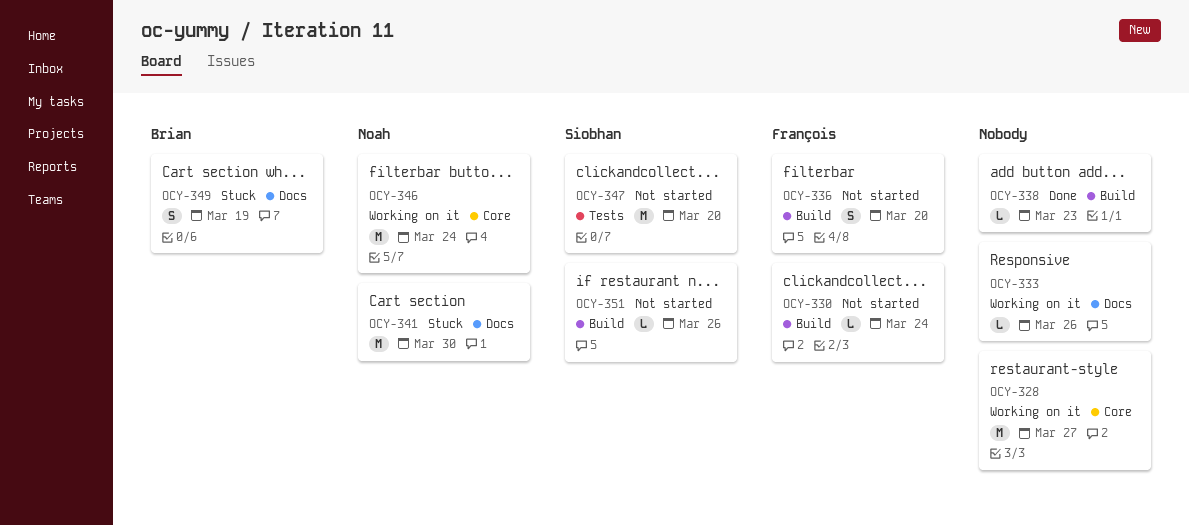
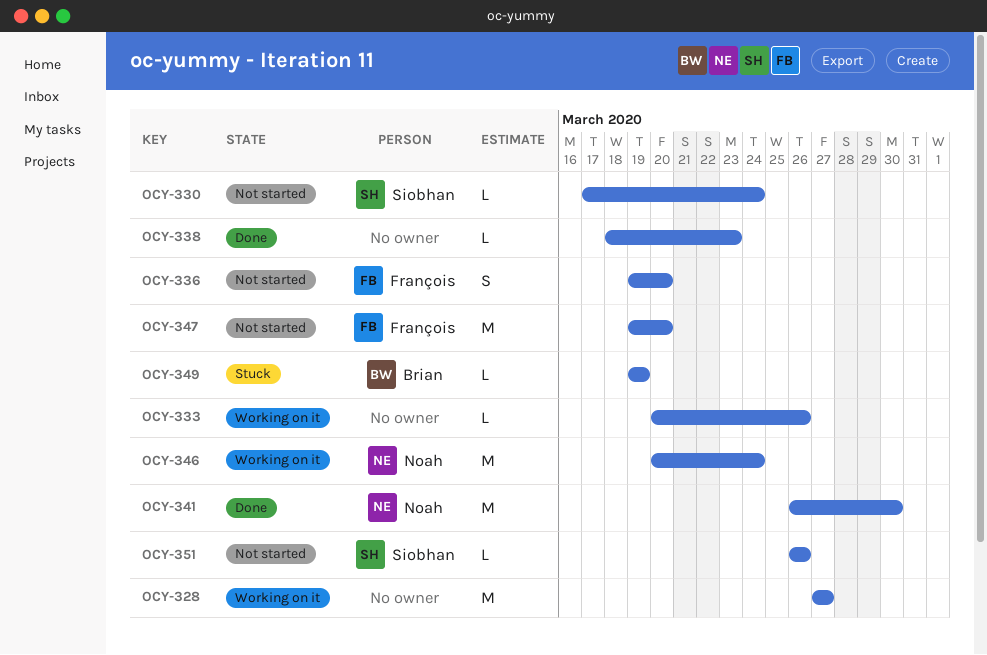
OCY-330, owner: François -> Siobhan
OCY-341, status: Stuck -> Done
OCY-347, owner: Siobhan -> François
OCY-349, estimate: S -> L

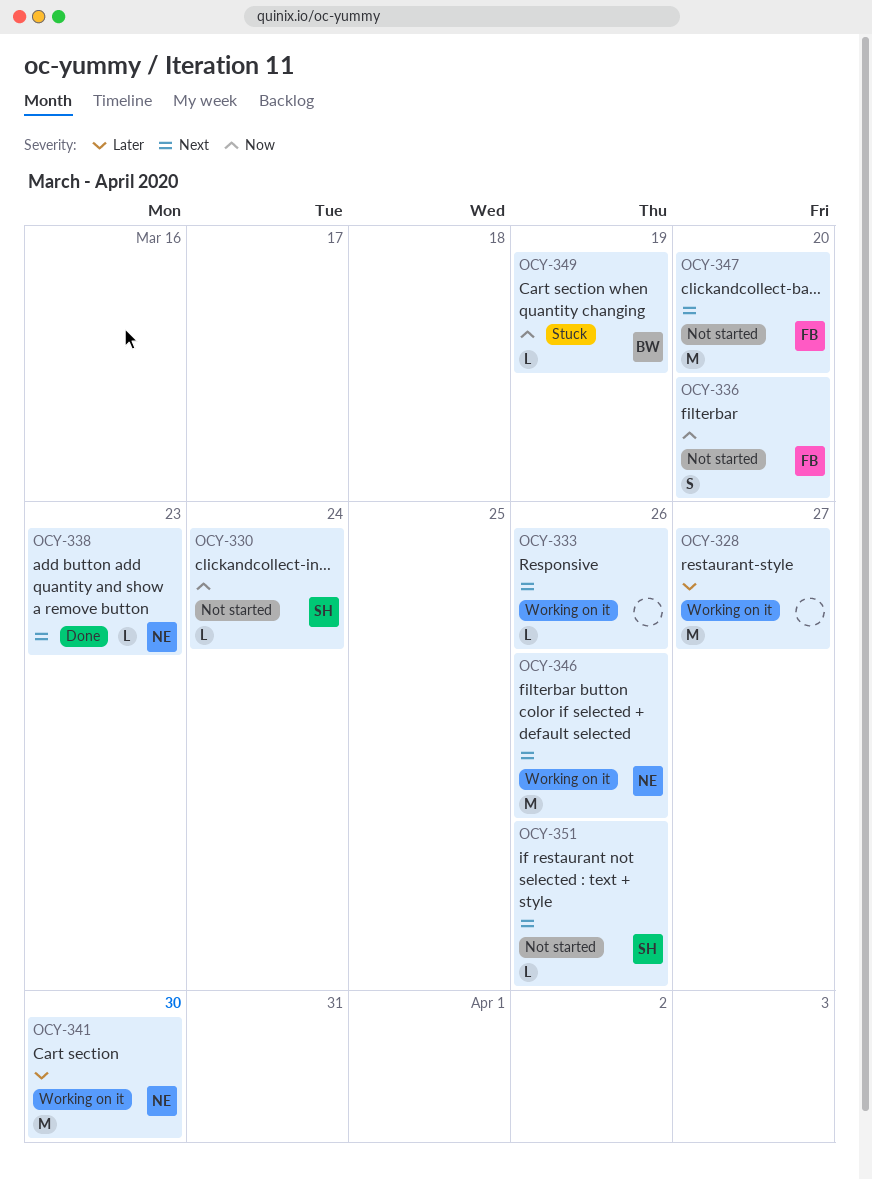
OCY-338, owner: none -> Noah
OCY-341, status: Done -> Working on it
OCY-346, due: Mar 24 -> Mar 26

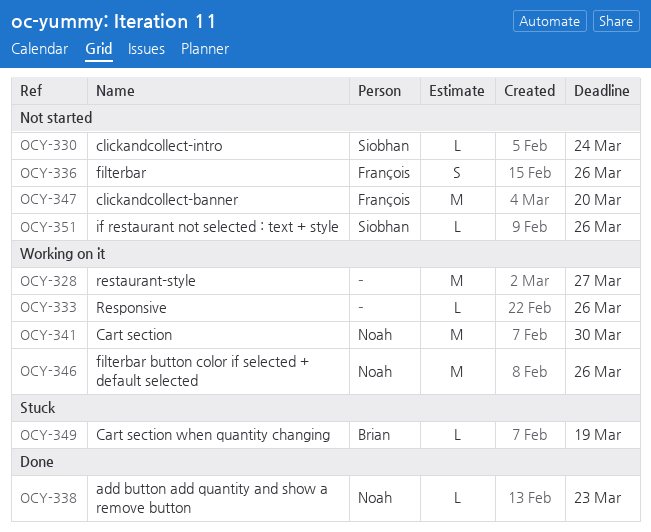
OCY-336, due: Mar 20 -> Mar 26

